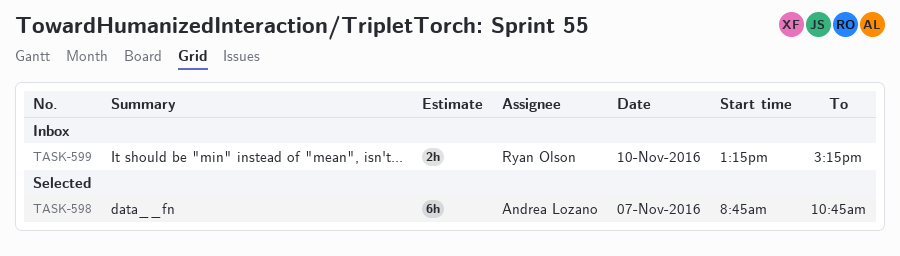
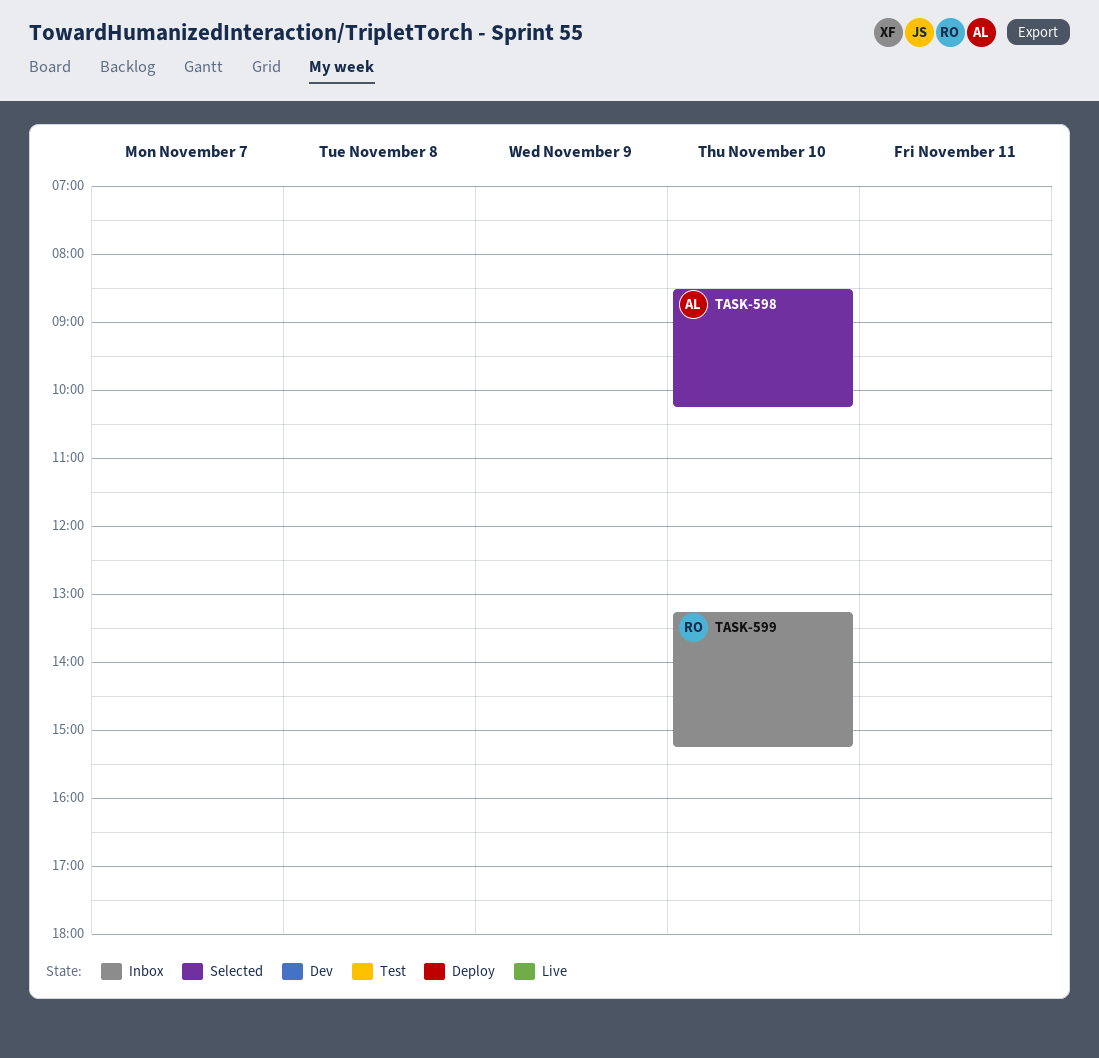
TASK-598, day: Nov 7 -> Nov 10
TASK-598, begins: 08:45 -> 08:30
TASK-598, ends: 10:45 -> 10:15

